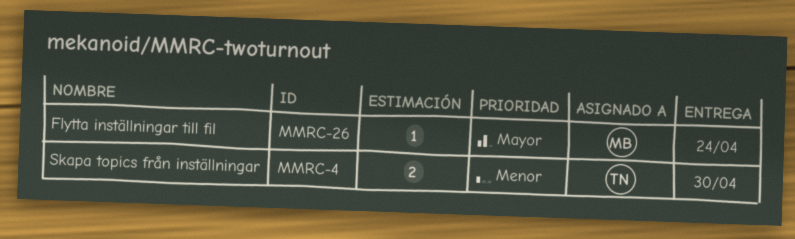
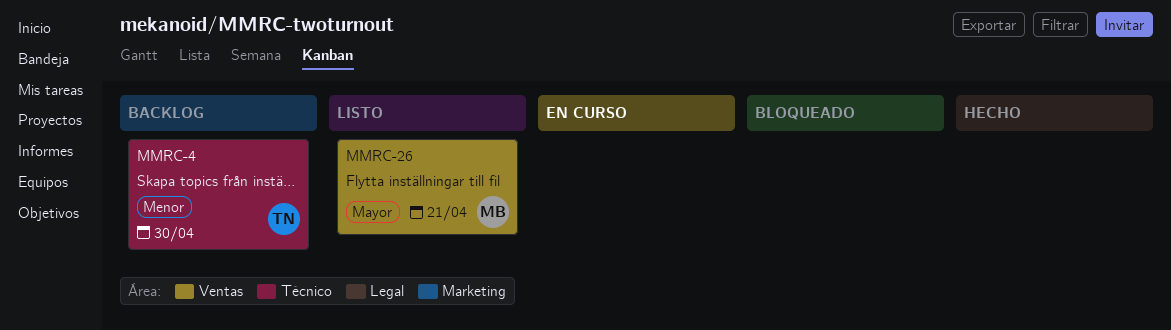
MMRC-26, due: Apr 24 -> Apr 21

